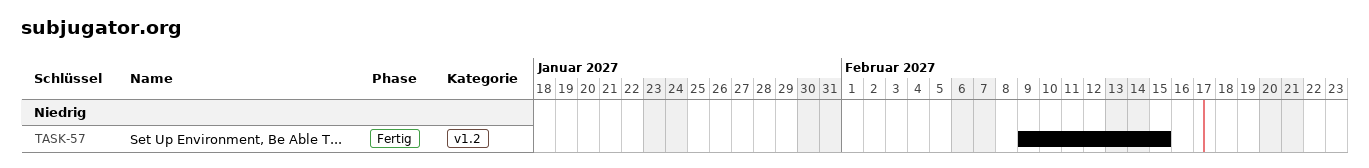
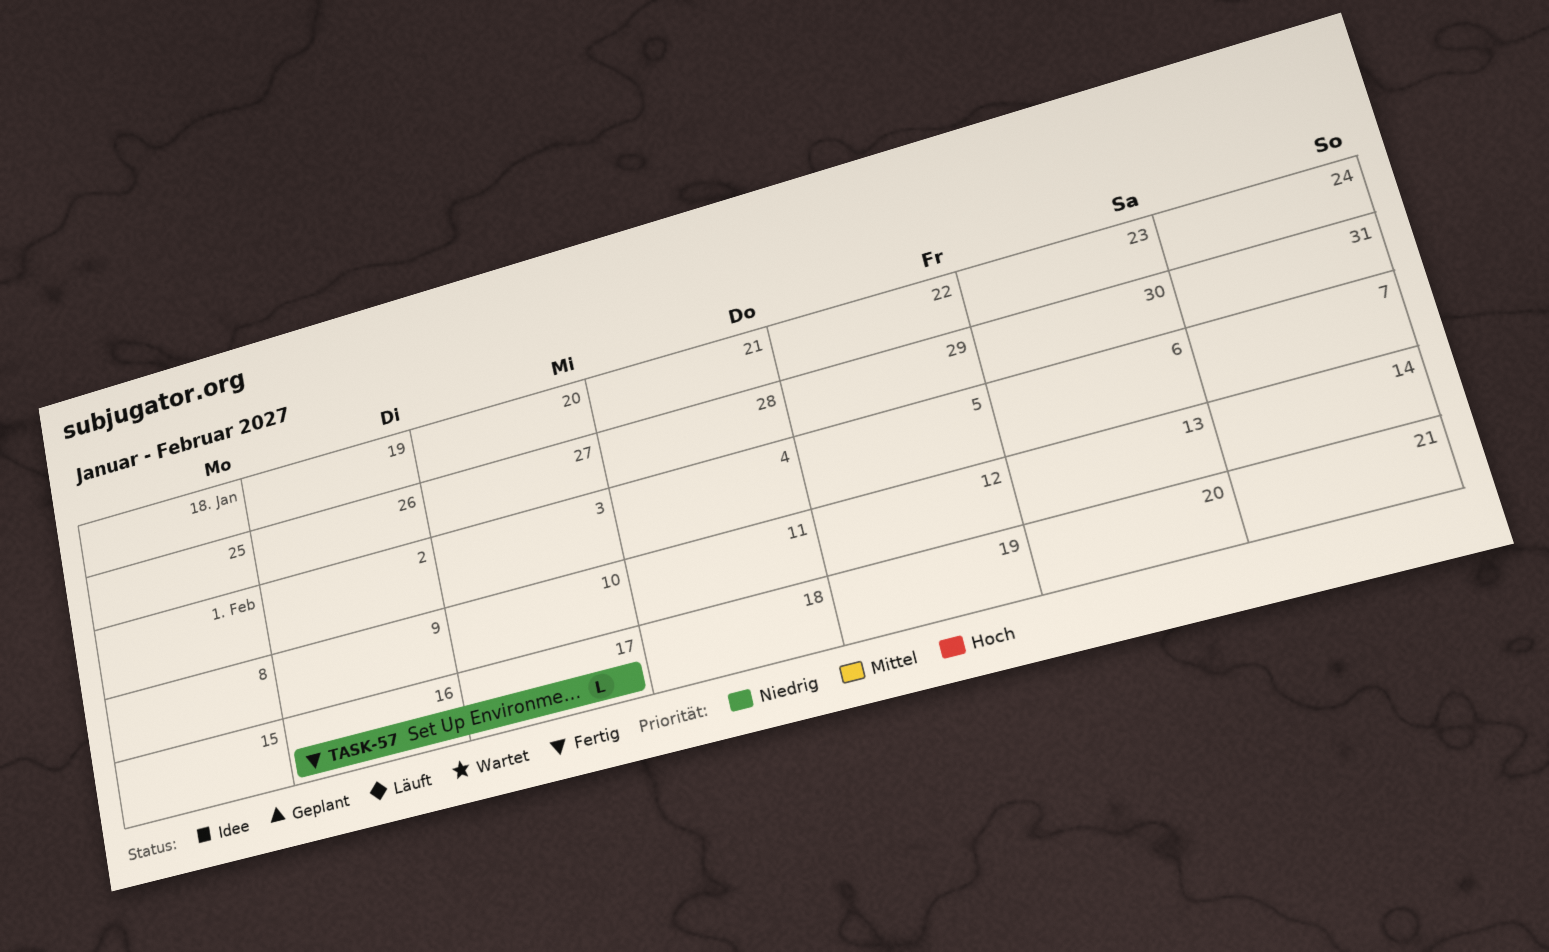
TASK-57, start: Feb 9 -> Feb 16
TASK-57, due: Feb 15 -> Feb 17

